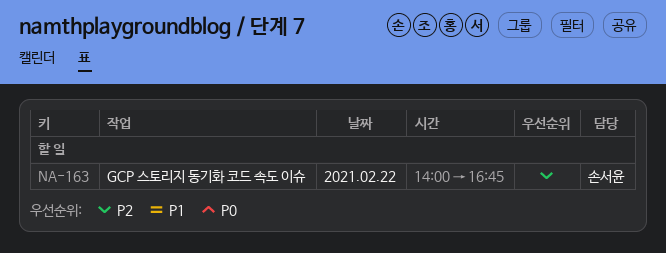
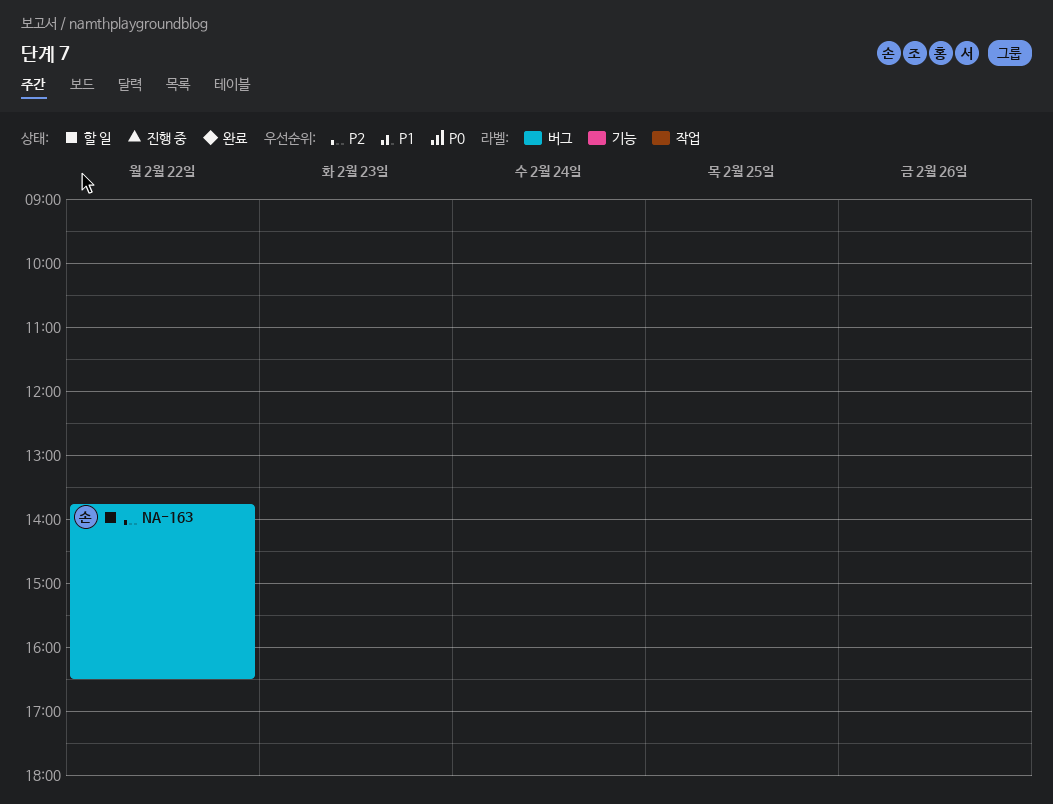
NA-163, begins: 14:00 -> 13:45
NA-163, ends: 16:45 -> 16:30

